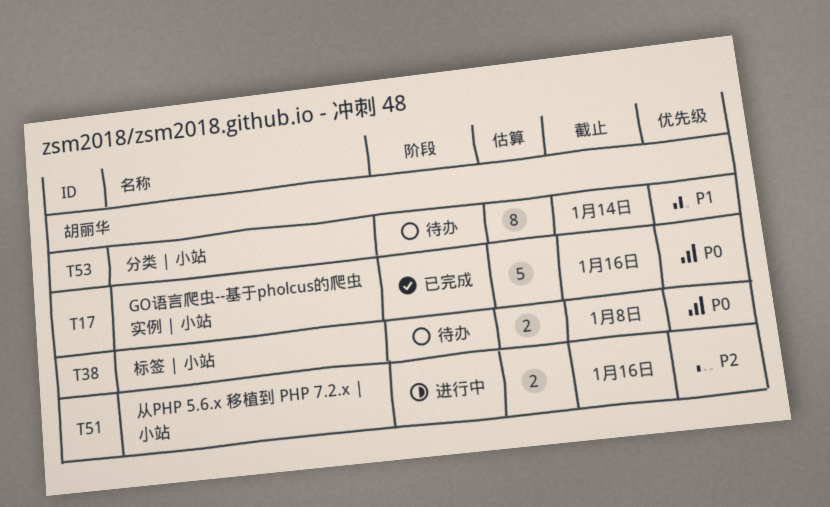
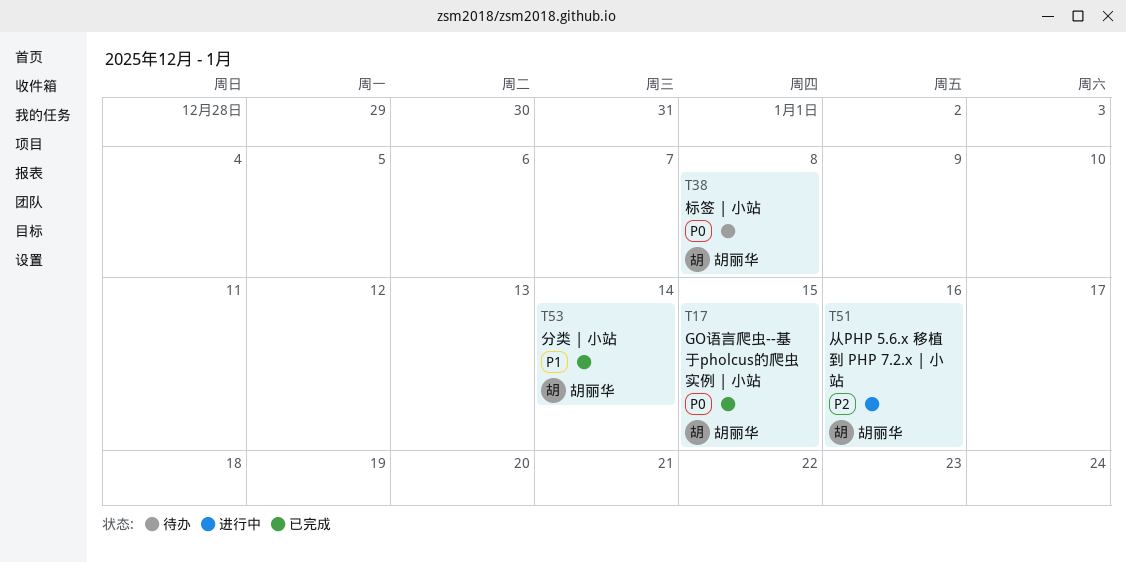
T17, due: Jan 16 -> Jan 15
T53, status: 待办 -> 已完成

